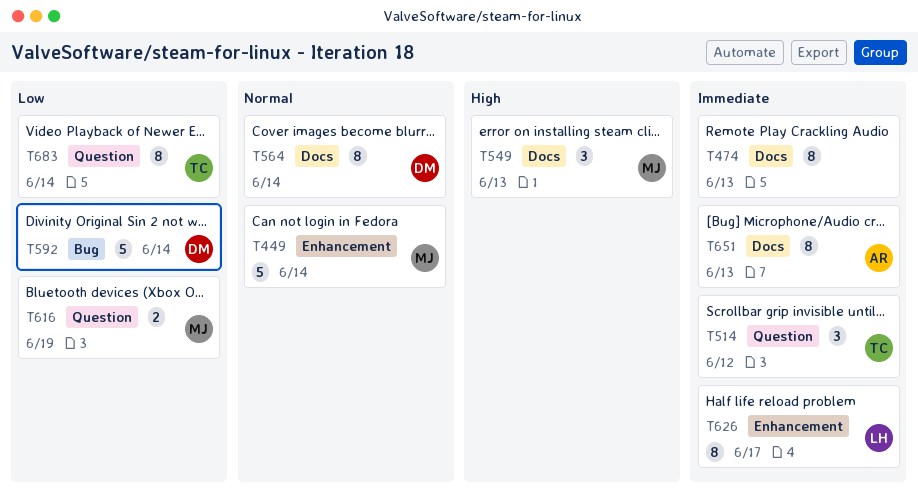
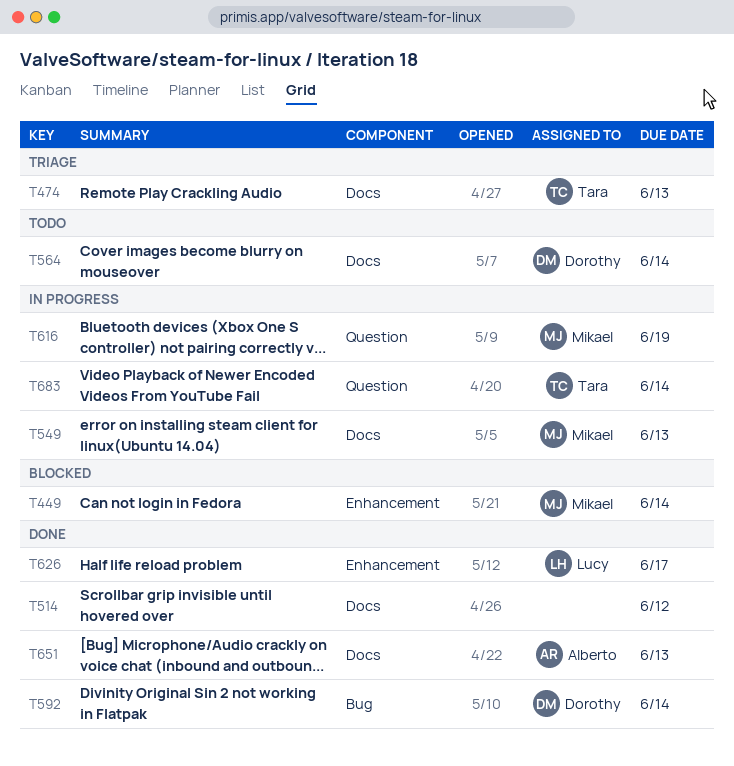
T474, owner: none -> Tara
T514, owner: Tara -> none
T514, label: Question -> Docs

